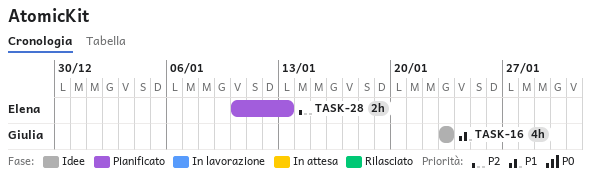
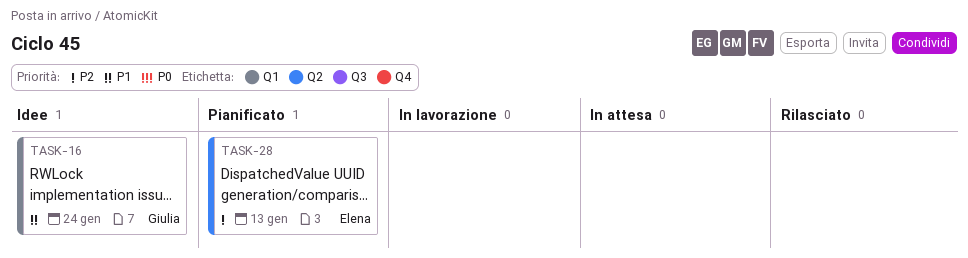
TASK-16, due: Jan 23 -> Jan 24

